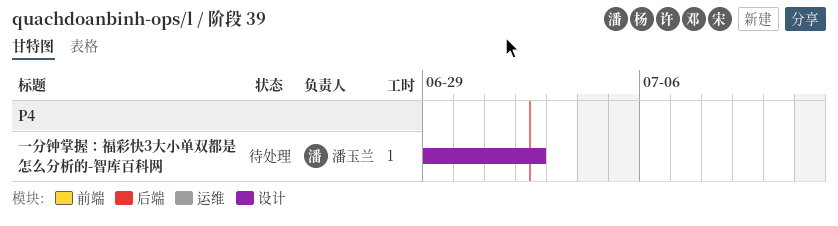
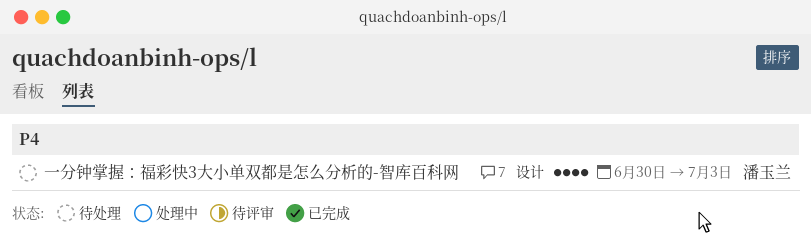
一分钟掌握：福彩快3大小单双都是怎么分析的-智库百科网, estimate: 1 -> 4
一分钟掌握：福彩快3大小单双都是怎么分析的-智库百科网, start: Jun 29 -> Jun 30
一分钟掌握：福彩快3大小单双都是怎么分析的-智库百科网, due: Jul 2 -> Jul 3

